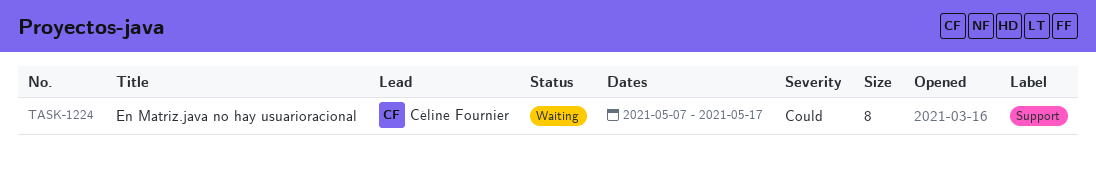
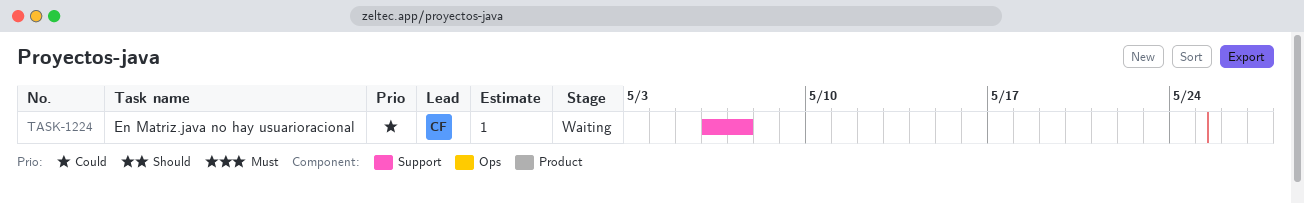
TASK-1224, estimate: 8 -> 1
TASK-1224, start: May 7 -> May 6
TASK-1224, due: May 17 -> May 7

